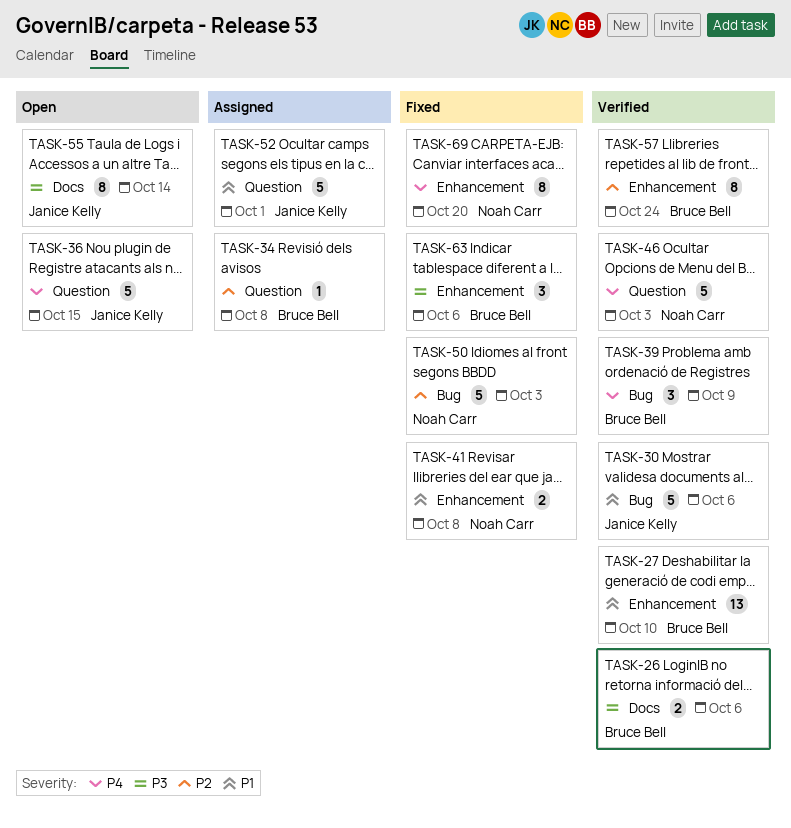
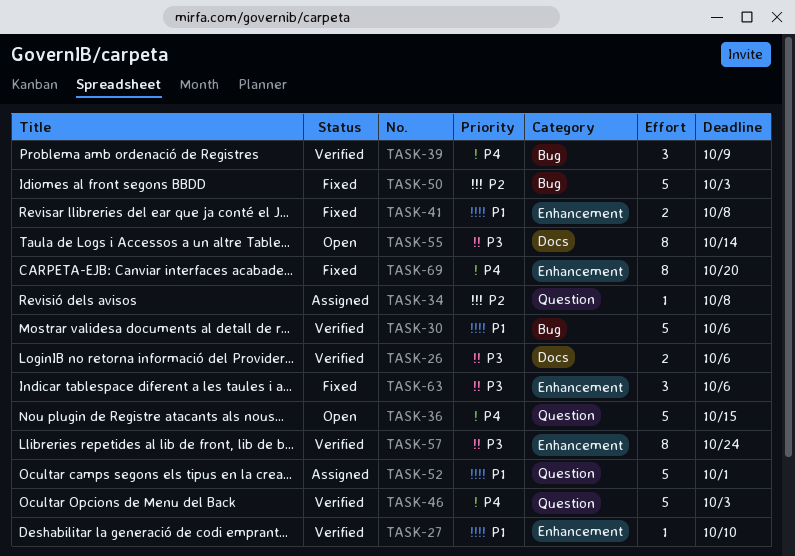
TASK-27, estimate: 13 -> 1
TASK-57, priority: P2 -> P3

